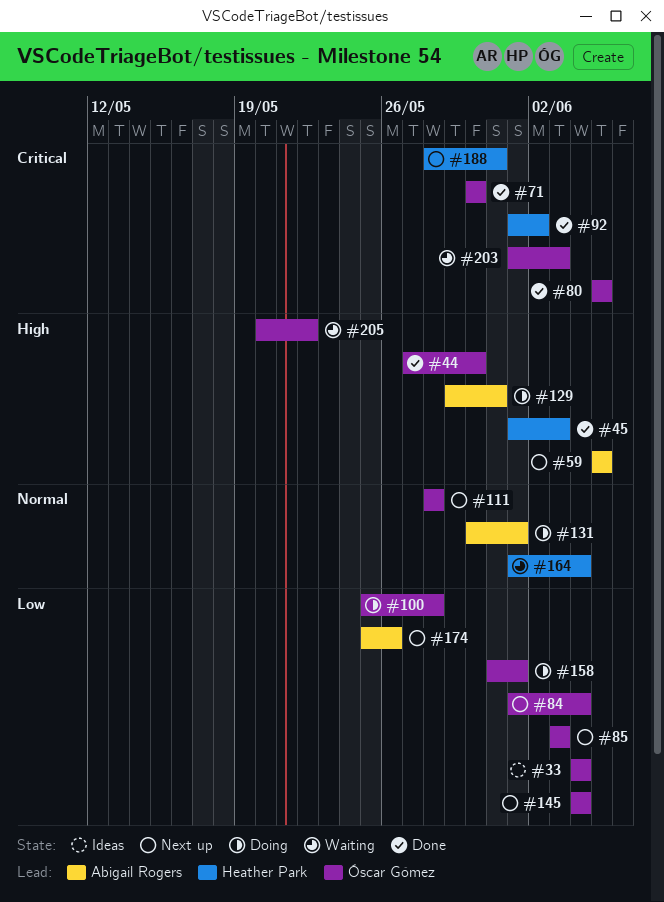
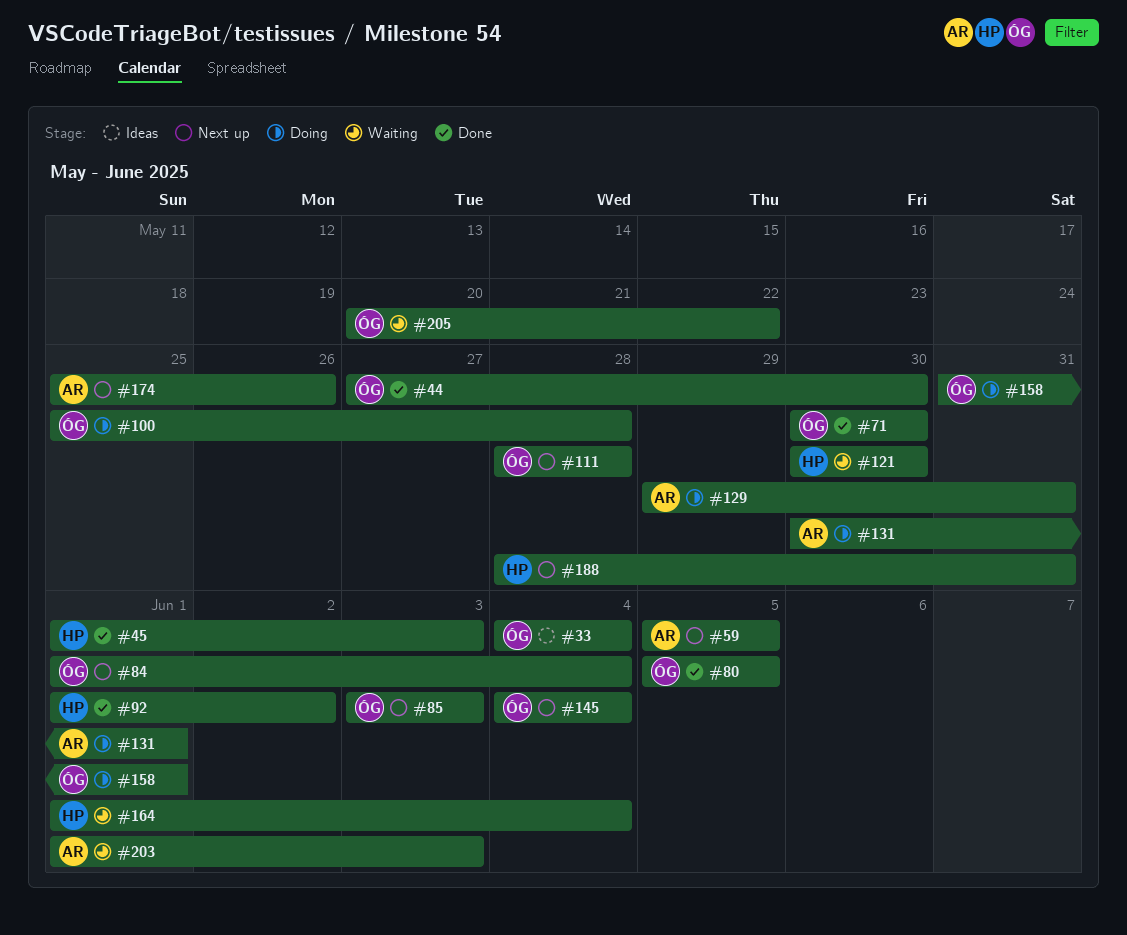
#121: none -> present
#203, owner: Óscar Gómez -> Abigail Rogers

